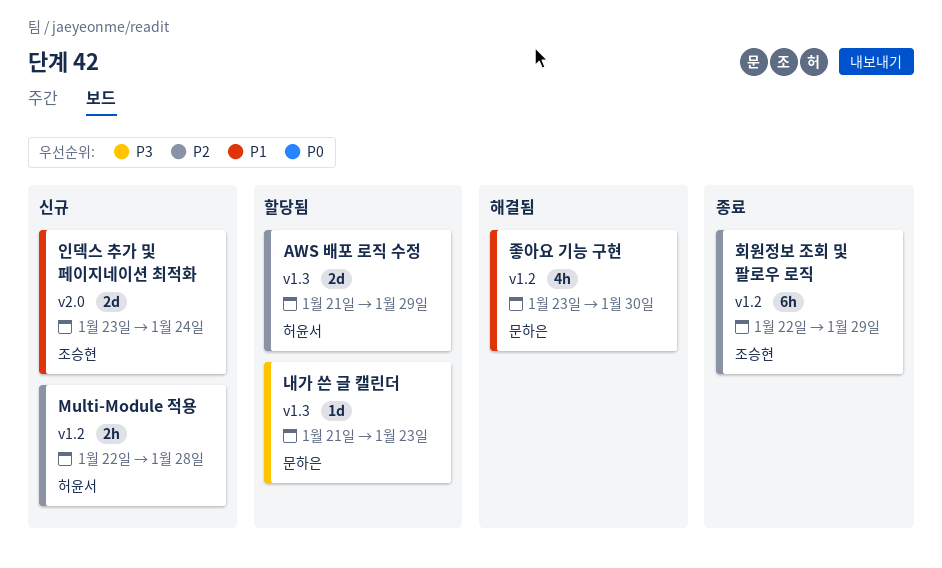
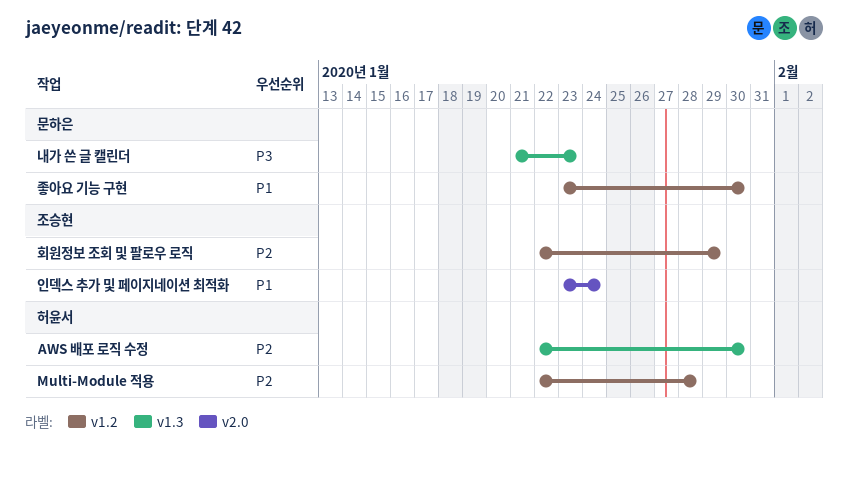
AWS 배포 로직 수정, start: Jan 21 -> Jan 22
AWS 배포 로직 수정, due: Jan 29 -> Jan 30

